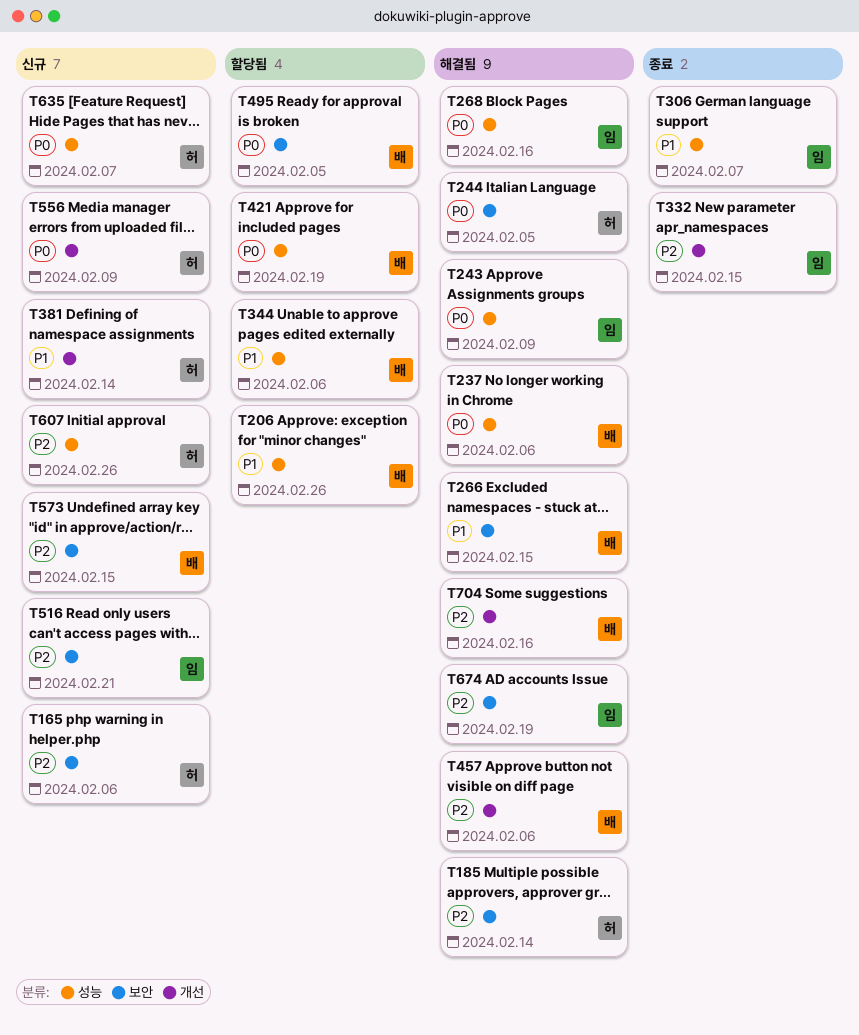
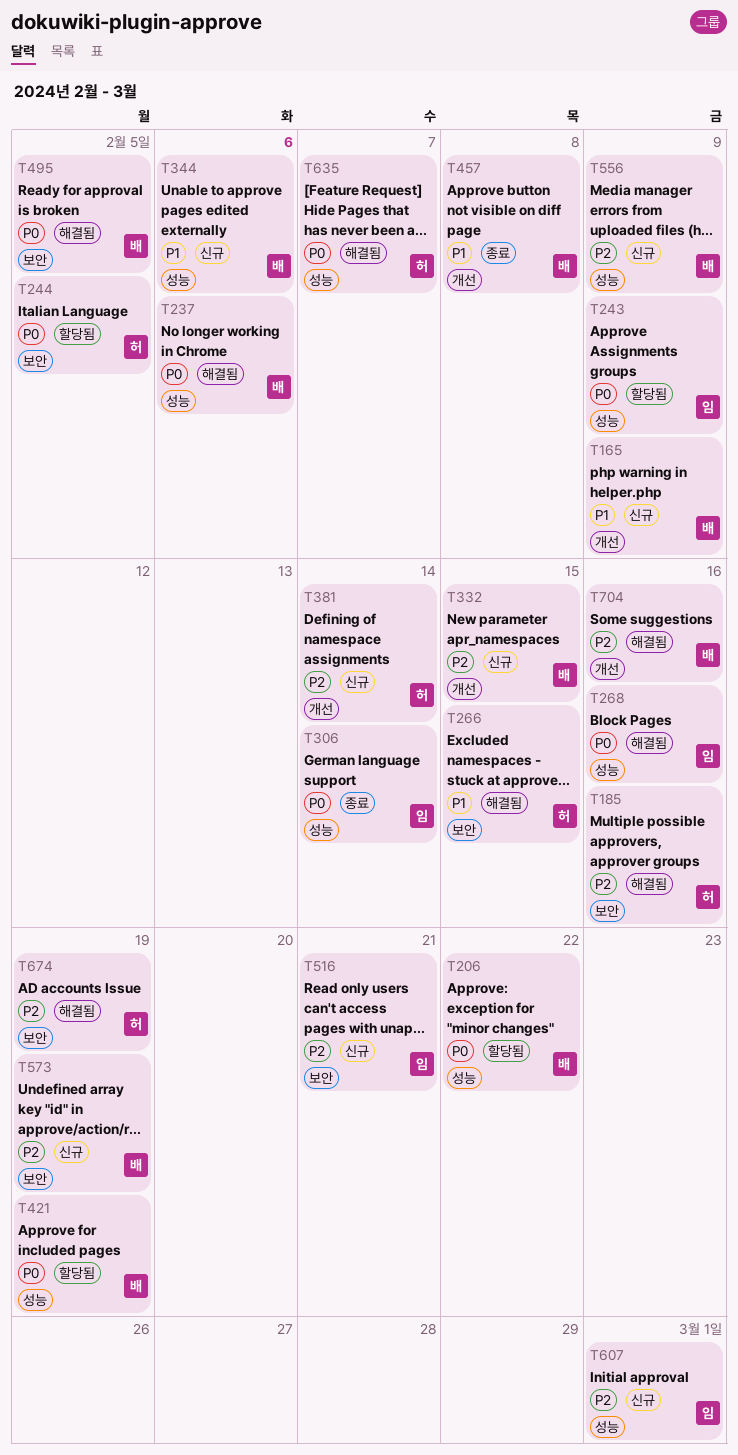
T165, owner: 허 -> 배
T165, priority: P2 -> P1
T165, label: 보안 -> 개선
T165, due: Feb 6 -> Feb 9
T185, due: Feb 14 -> Feb 16
T206, priority: P1 -> P0
T206, due: Feb 26 -> Feb 22
T243, status: 해결됨 -> 할당됨
T244, status: 해결됨 -> 할당됨
T266, owner: 배 -> 허
T306, priority: P1 -> P0
T306, due: Feb 7 -> Feb 14
T332, status: 종료 -> 신규
T332, owner: 임 -> 배
T344, status: 할당됨 -> 신규
T381, priority: P1 -> P2
T457, status: 해결됨 -> 종료
T457, priority: P2 -> P1
T457, due: Feb 6 -> Feb 8
T495, status: 할당됨 -> 해결됨
T556, owner: 허 -> 배
T556, priority: P0 -> P2
T556, label: 개선 -> 성능
T573, due: Feb 15 -> Feb 19
T607, owner: 허 -> 임
T607, due: Feb 26 -> Mar 1
T635, status: 신규 -> 해결됨
T674, owner: 임 -> 허

